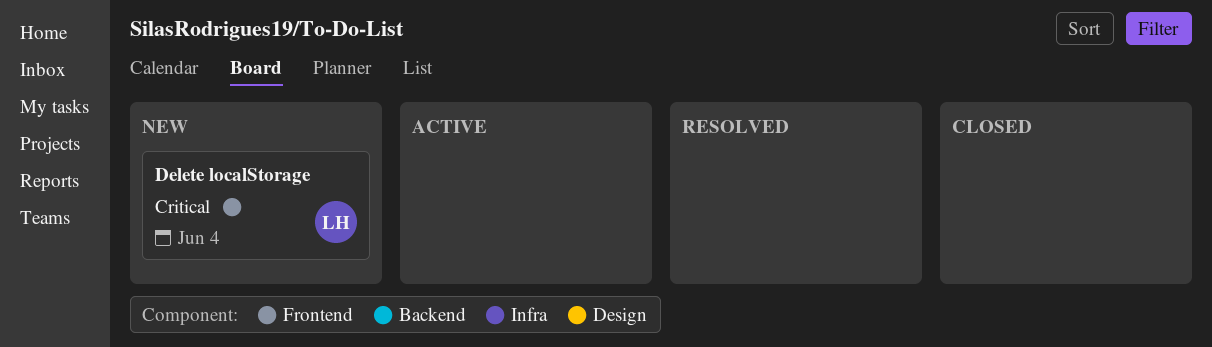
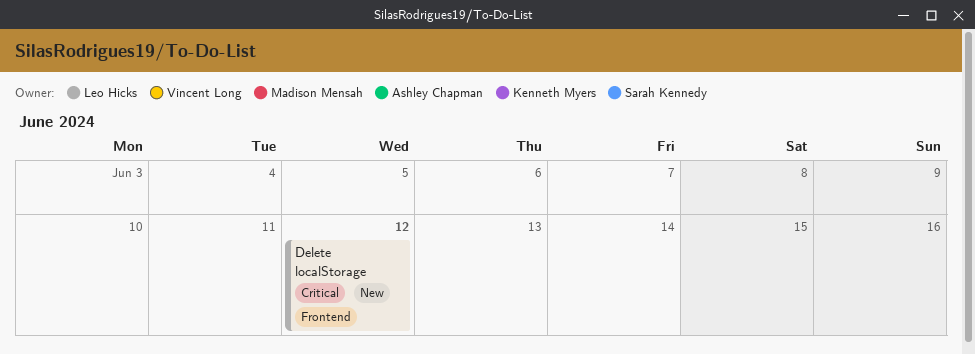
Delete localStorage, due: Jun 4 -> Jun 12

